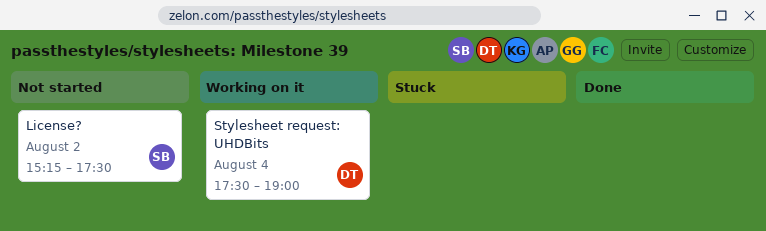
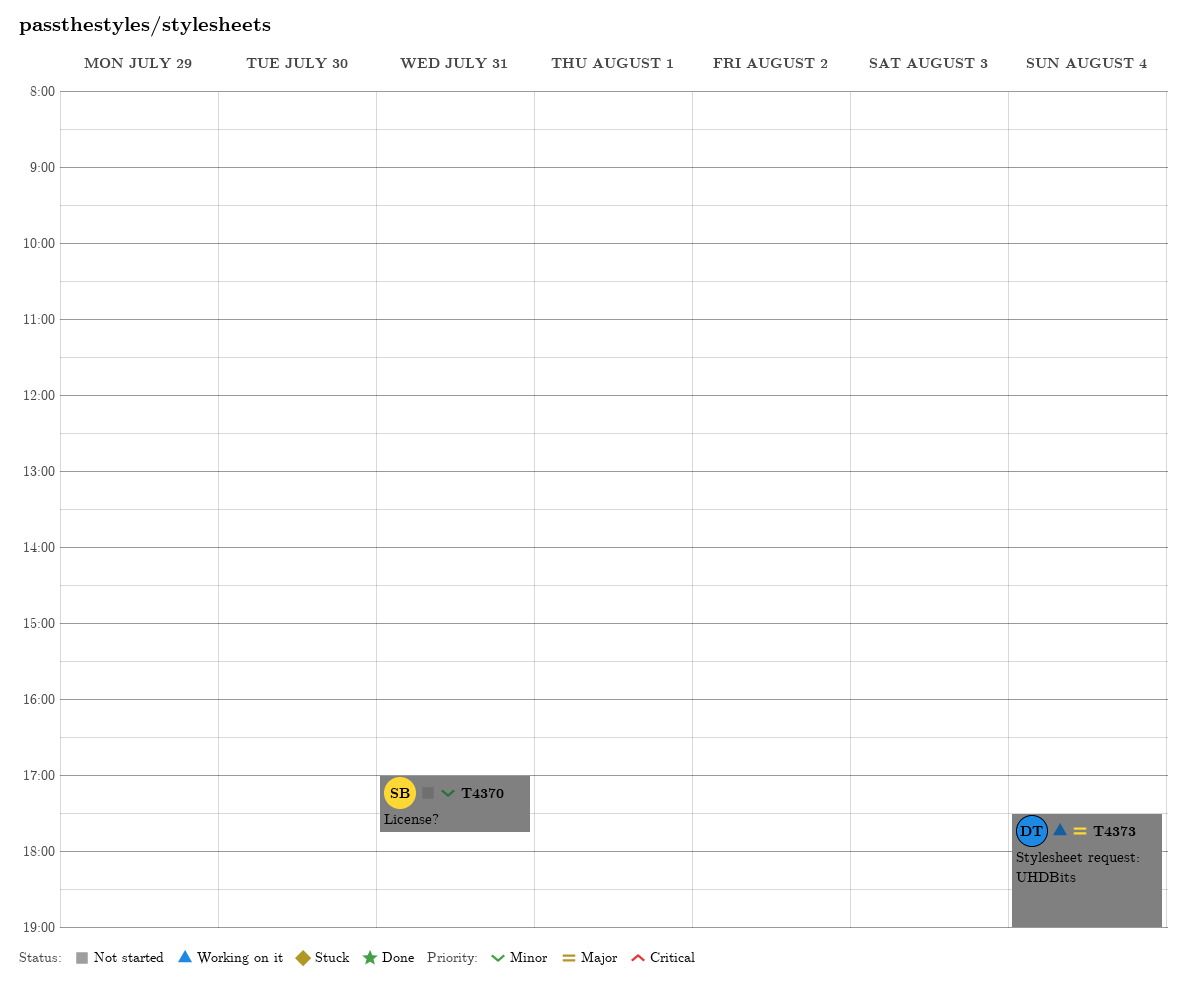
License?, day: Aug 2 -> Jul 31
License?, begins: 15:15 -> 17:00
License?, ends: 17:30 -> 17:45

